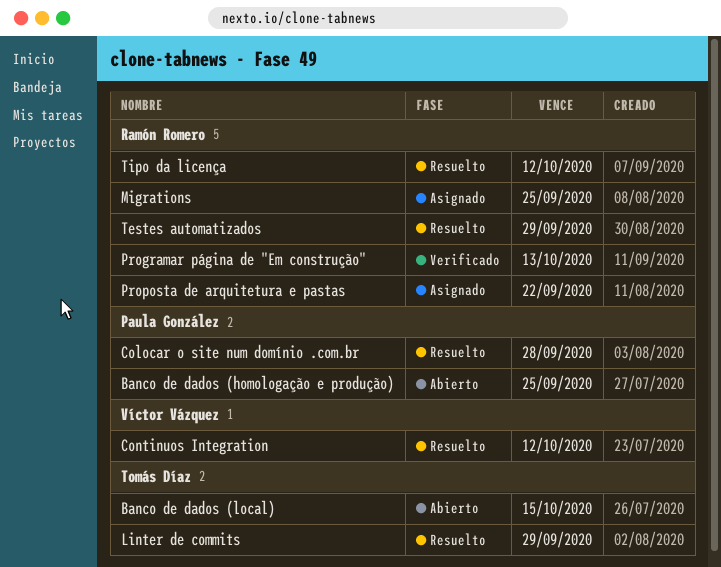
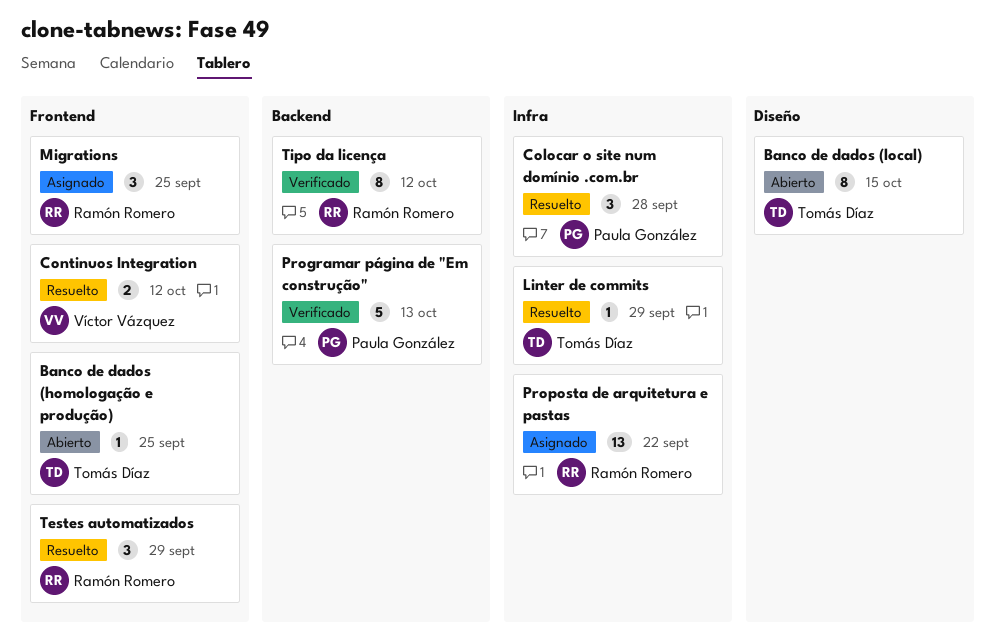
Banco de dados (homologação e produção), owner: Paula González -> Tomás Díaz
Programar página de "Em construção", owner: Ramón Romero -> Paula González
Tipo da licença, status: Resuelto -> Verificado

